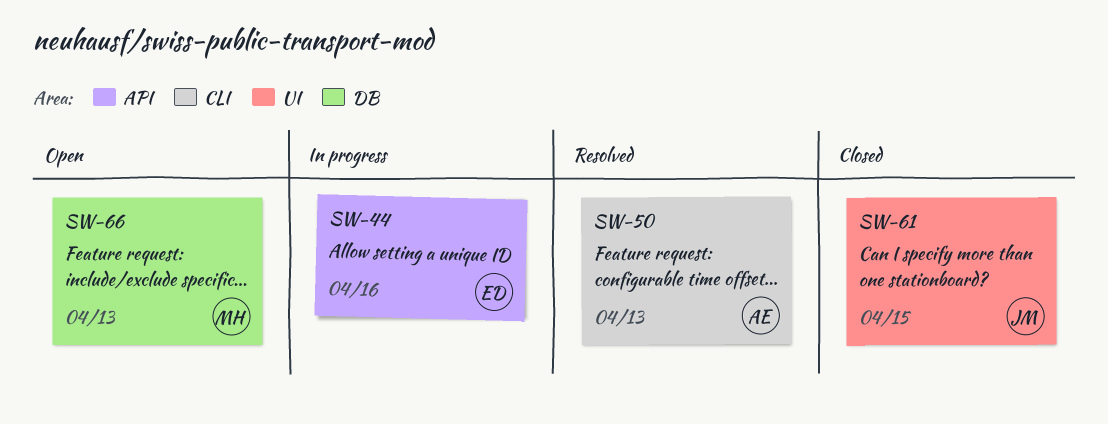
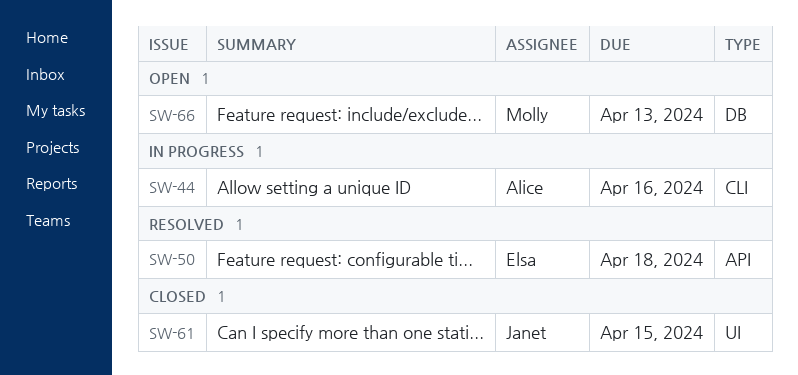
SW-44, owner: Elsa -> Alice
SW-44, label: API -> CLI
SW-50, owner: Alice -> Elsa
SW-50, label: CLI -> API
SW-50, due: Apr 13 -> Apr 18

